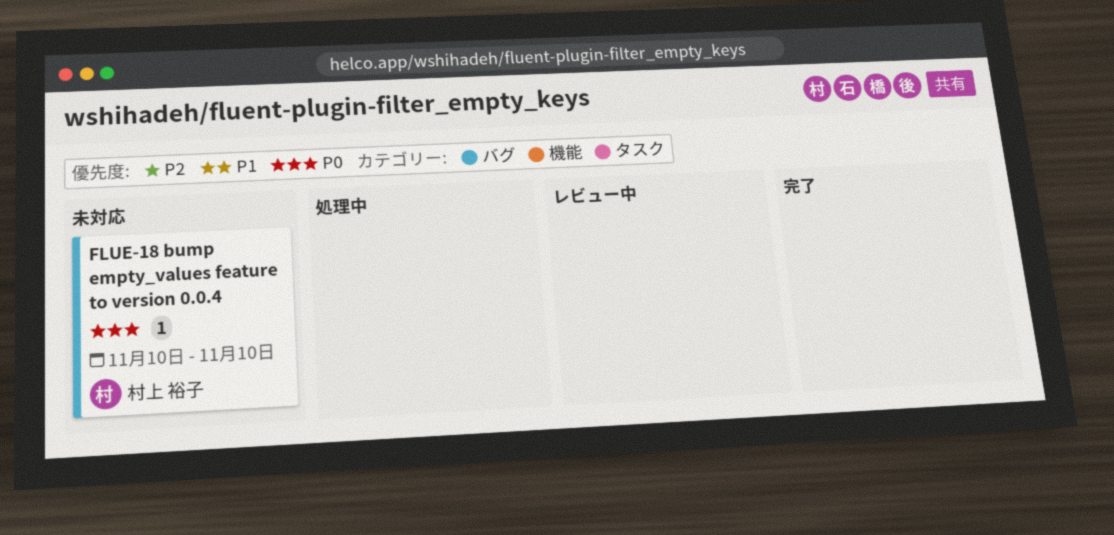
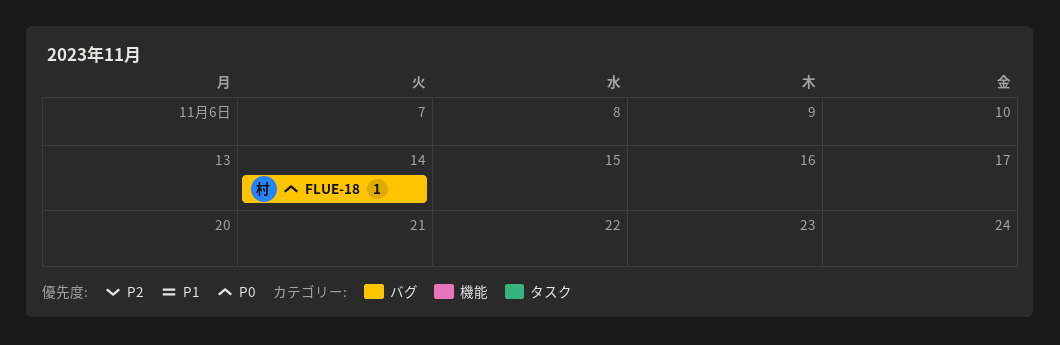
FLUE-18, start: Nov 10 -> Nov 14
FLUE-18, due: Nov 10 -> Nov 14

